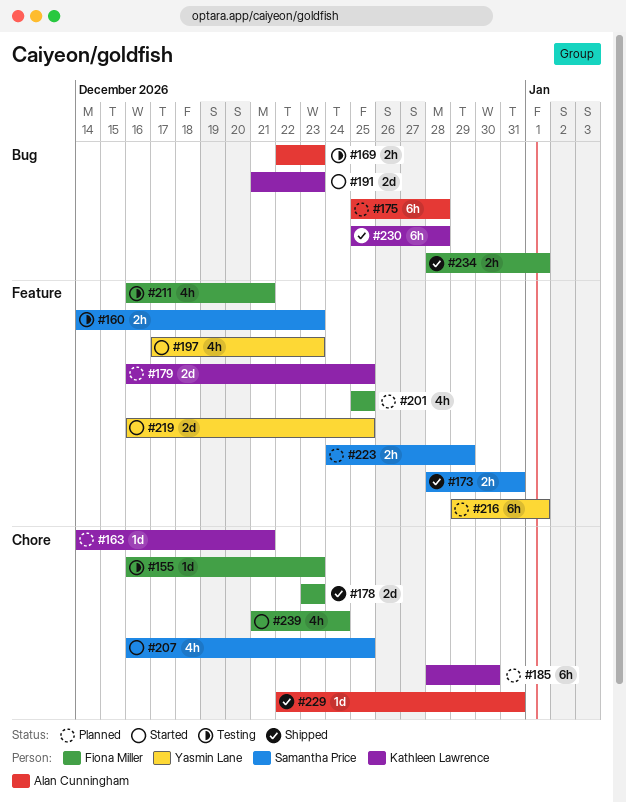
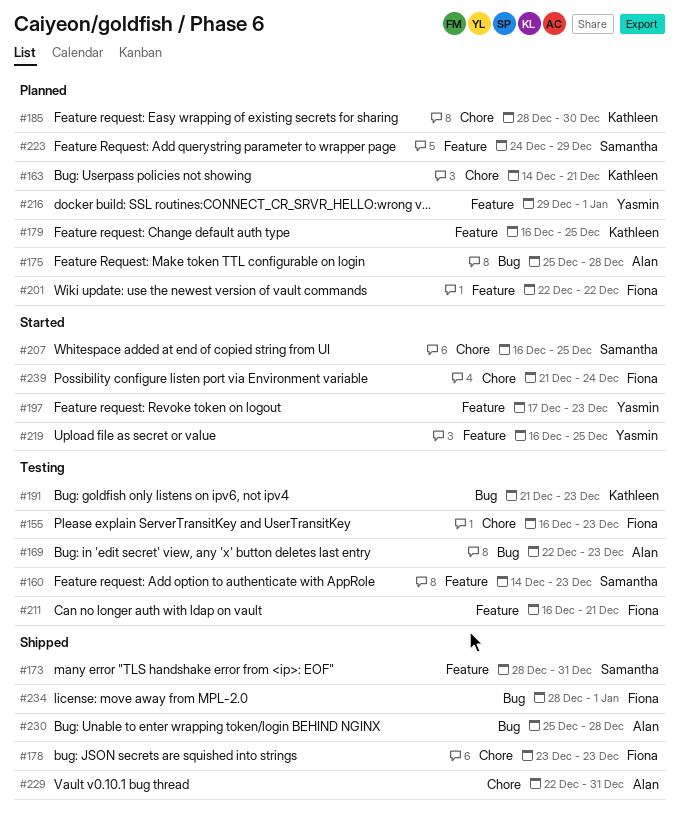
#191, status: Started -> Testing
#201, start: Dec 25 -> Dec 22
#201, due: Dec 25 -> Dec 22
#230, owner: Kathleen Lawrence -> Alan Cunningham

